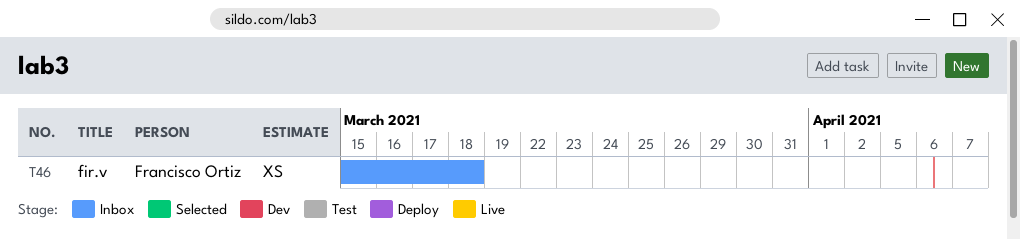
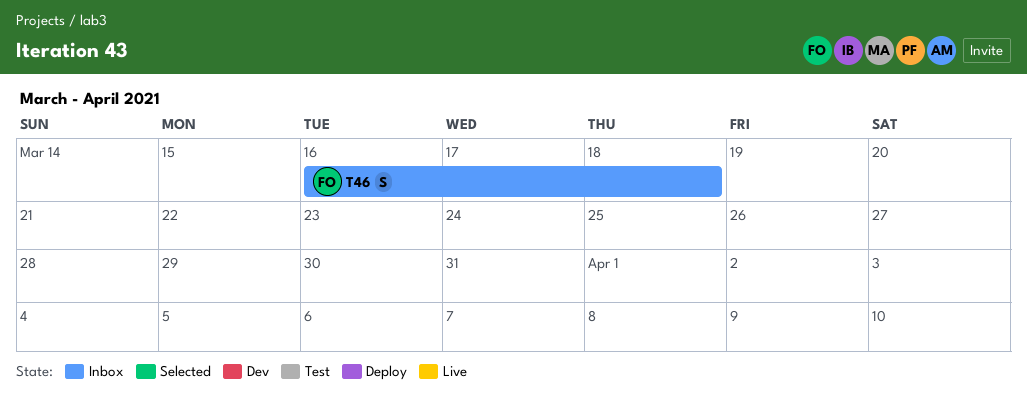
T46, estimate: XS -> S
T46, start: Mar 15 -> Mar 16

